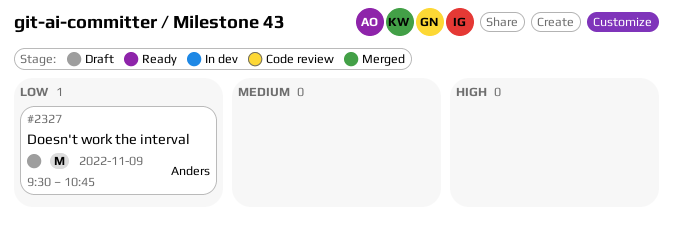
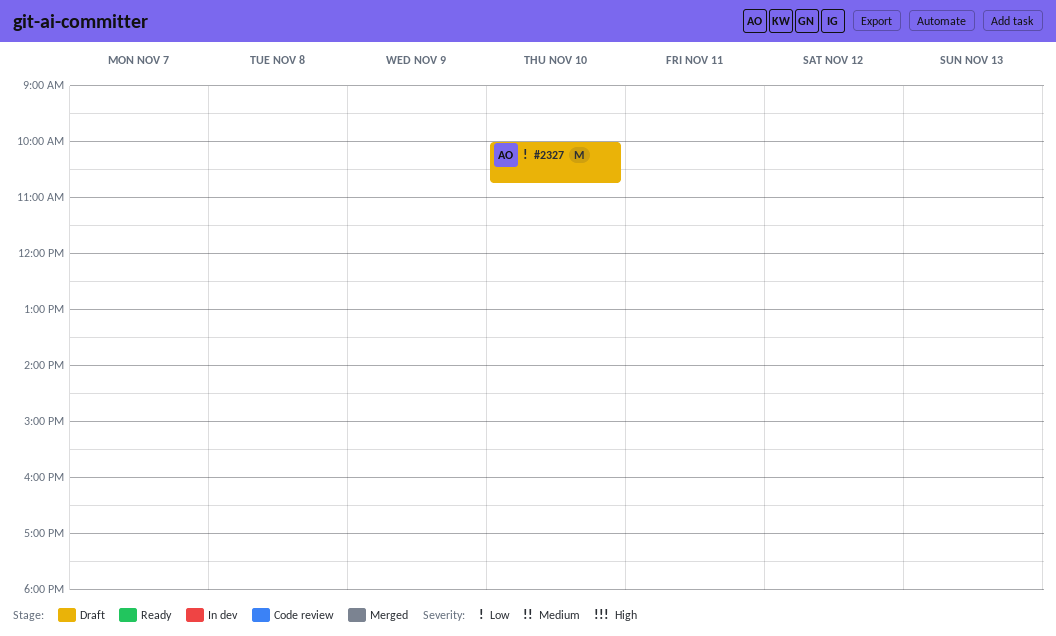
#2327, day: Nov 9 -> Nov 10
#2327, begins: 09:30 -> 10:00

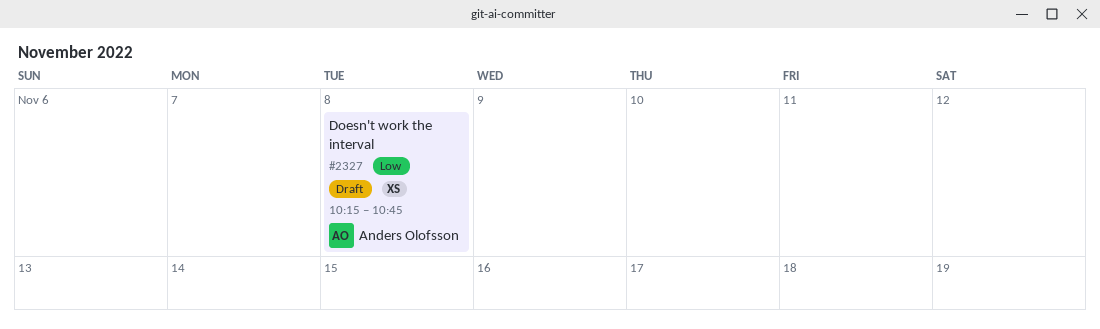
#2327, estimate: M -> XS
#2327, day: Nov 10 -> Nov 8
#2327, begins: 10:00 -> 10:15

